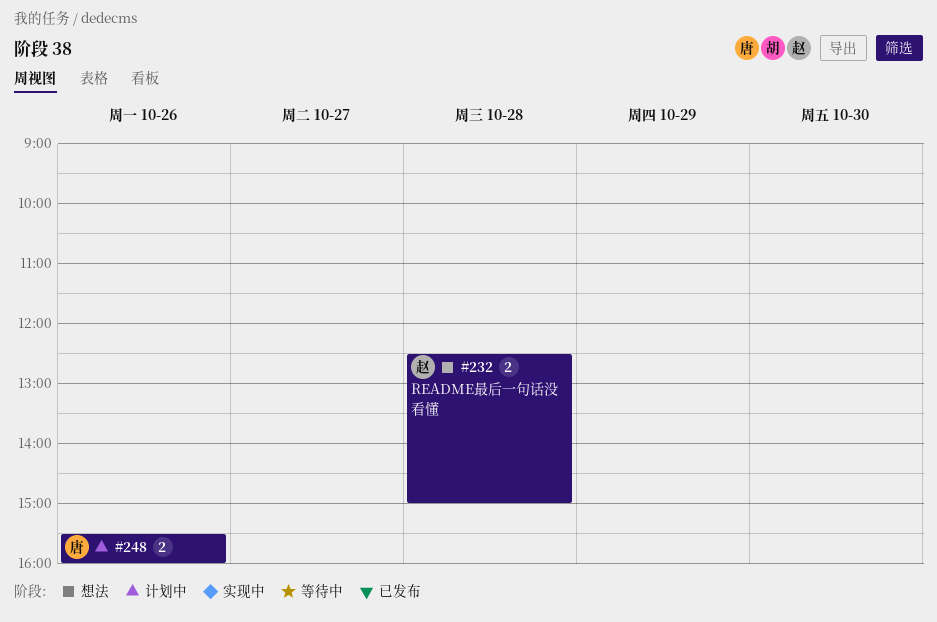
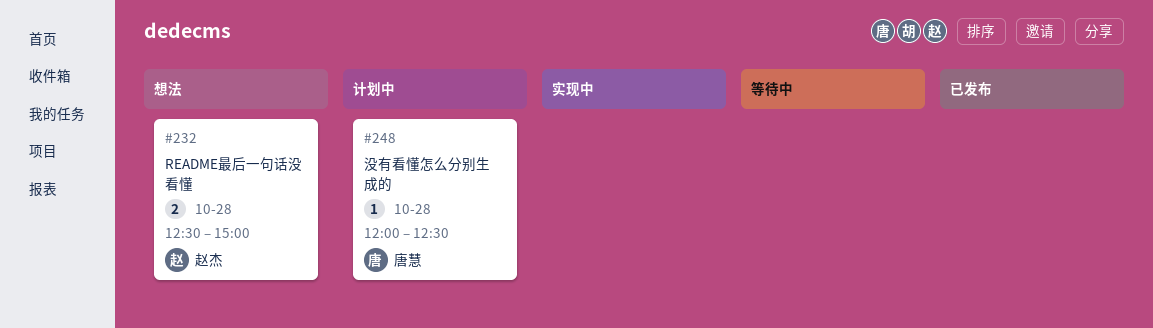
#248, estimate: 2 -> 1
#248, day: Oct 26 -> Oct 28
#248, begins: 15:30 -> 12:00
#248, ends: 16:00 -> 12:30

